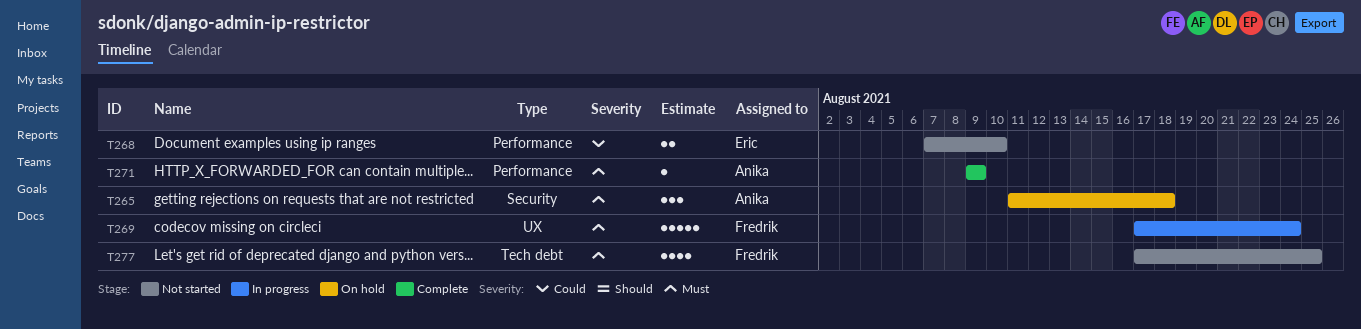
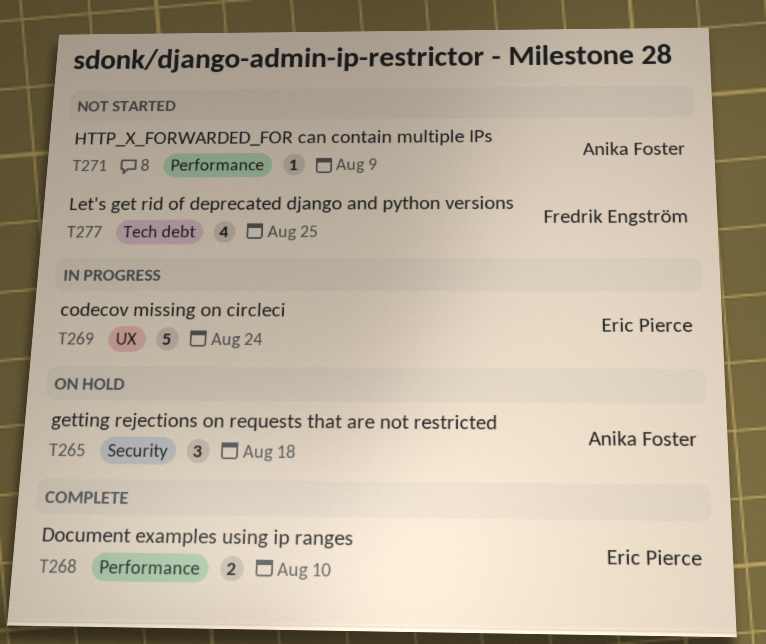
T268, status: Not started -> Complete
T269, owner: Fredrik Engström -> Eric Pierce
T271, status: Complete -> Not started

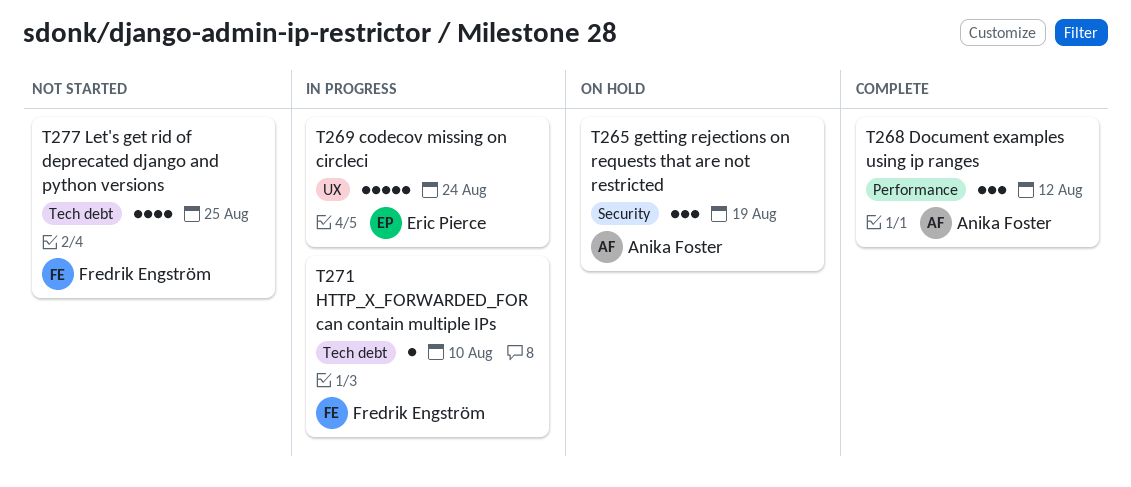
T265, due: Aug 18 -> Aug 19
T268, owner: Eric Pierce -> Anika Foster
T268, estimate: 2 -> 3
T268, due: Aug 10 -> Aug 12
T271, status: Not started -> In progress
T271, owner: Anika Foster -> Fredrik Engström
T271, label: Performance -> Tech debt
T271, due: Aug 9 -> Aug 10

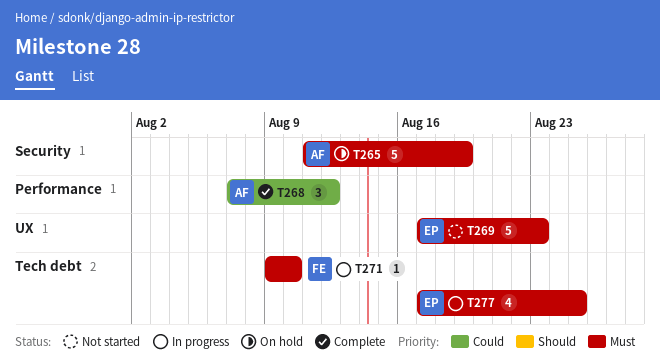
T265, estimate: 3 -> 5
T269, status: In progress -> Not started
T269, due: Aug 24 -> Aug 23
T277, status: Not started -> In progress
T277, owner: Fredrik Engström -> Eric Pierce

